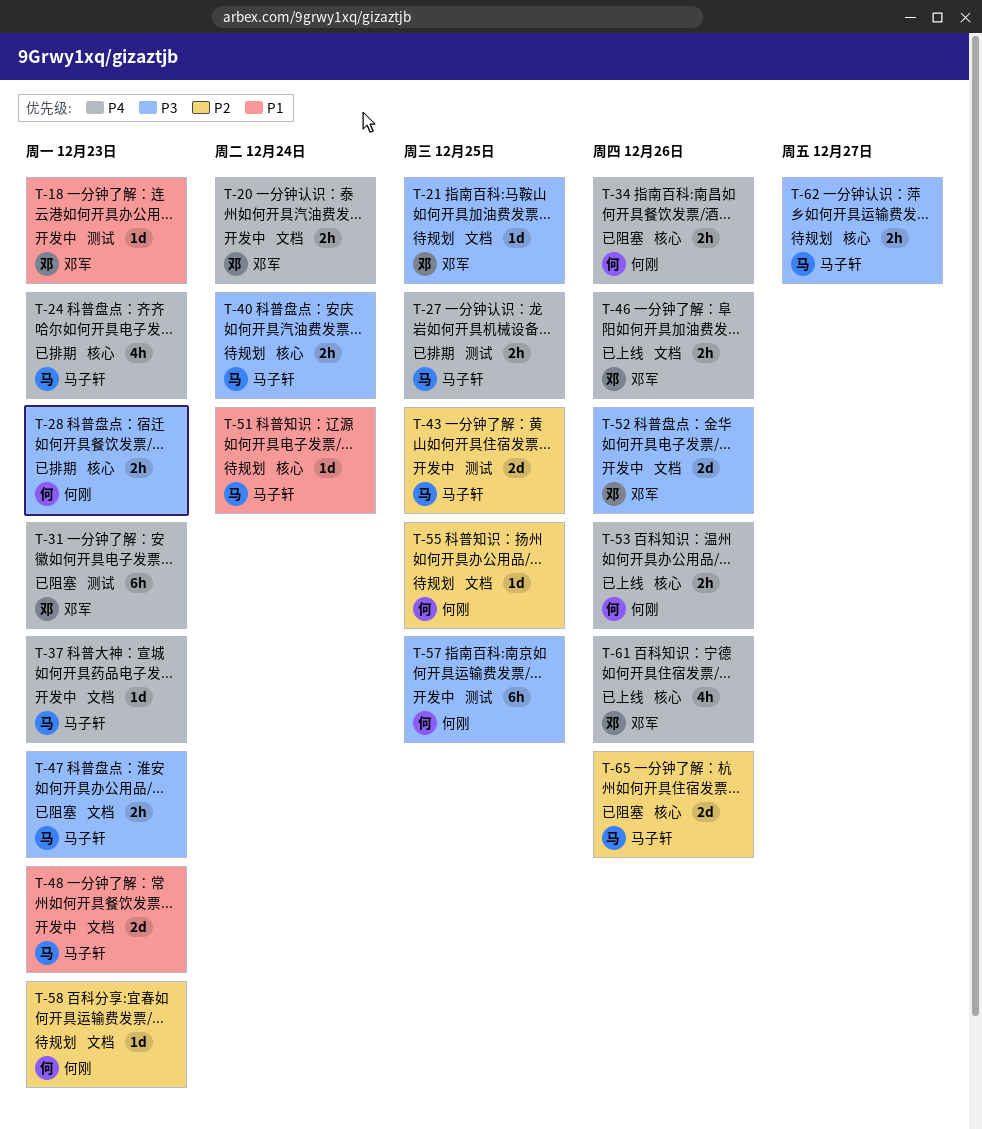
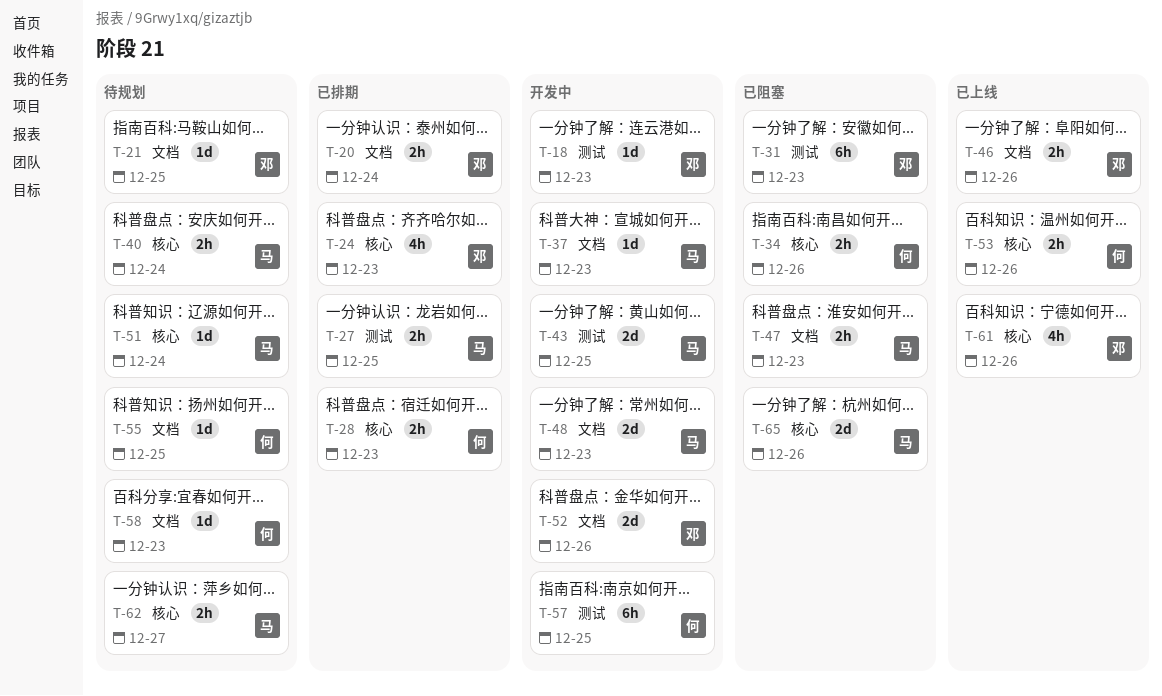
T-20, status: 开发中 -> 已排期
T-24, owner: 马子轩 -> 邓军

